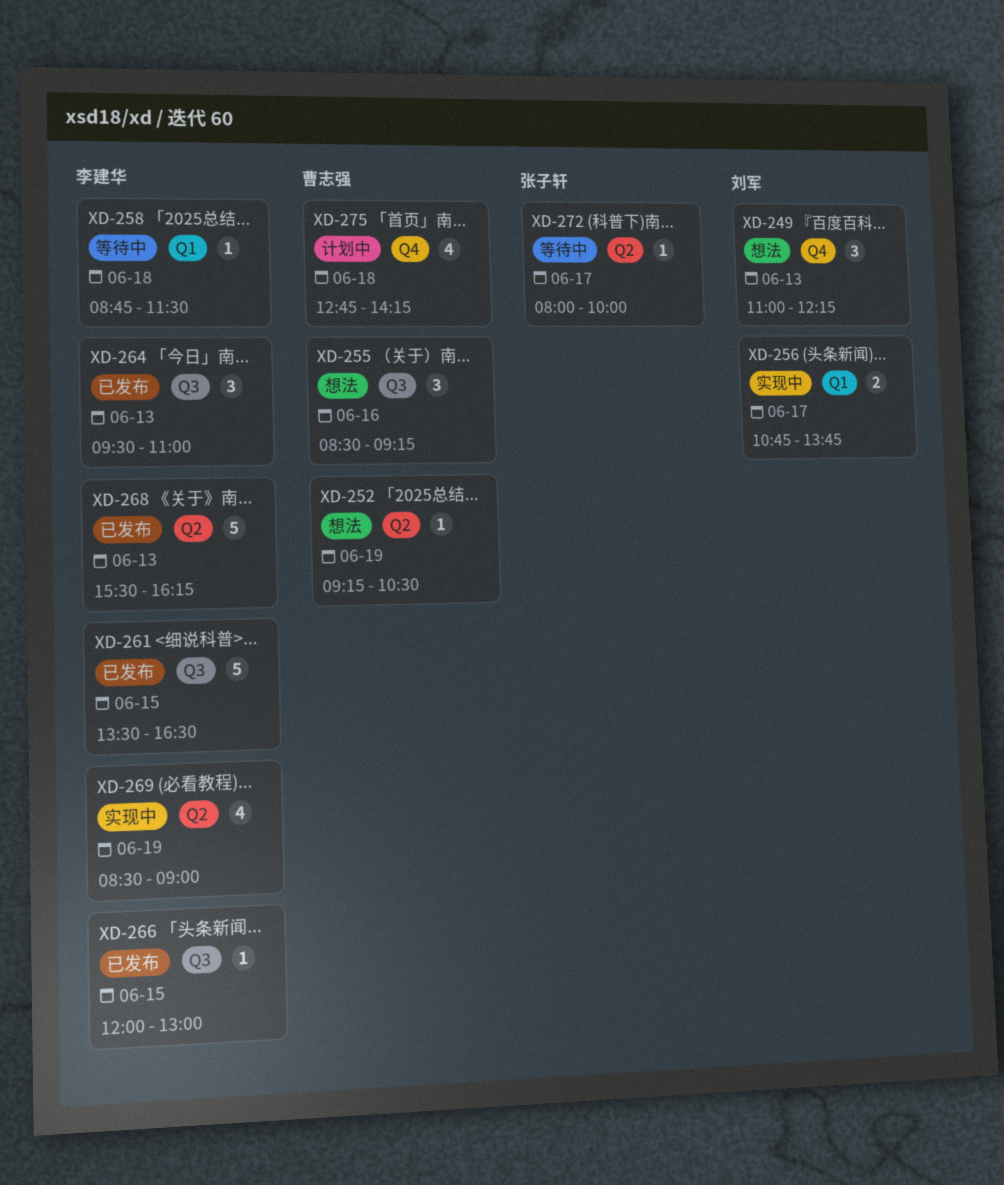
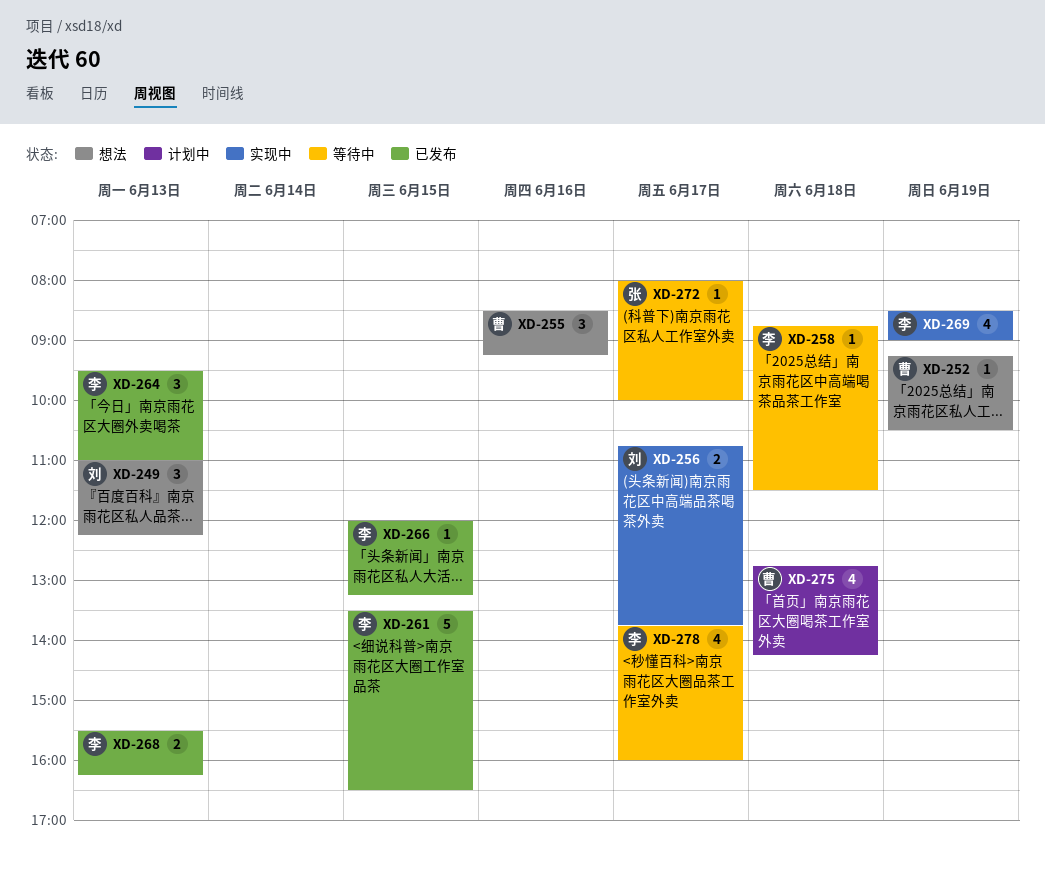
XD-266, ends: 13:00 -> 13:15
XD-268, estimate: 5 -> 2
XD-278: none -> present

